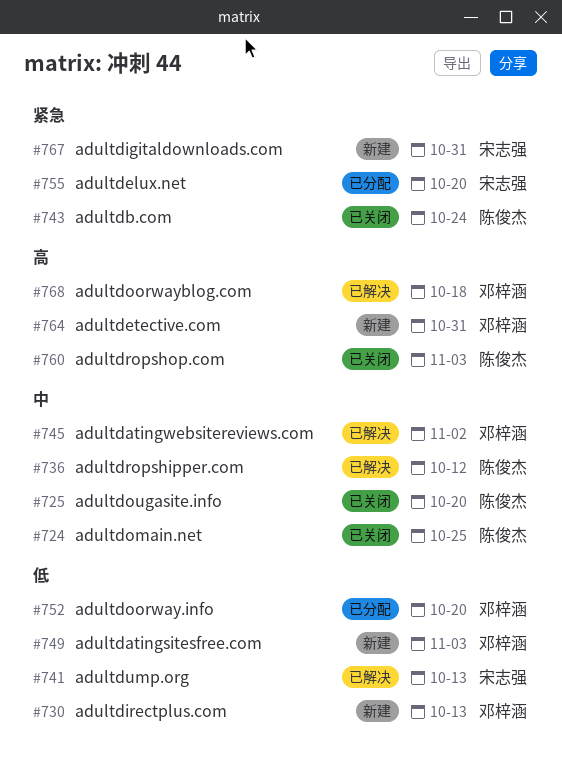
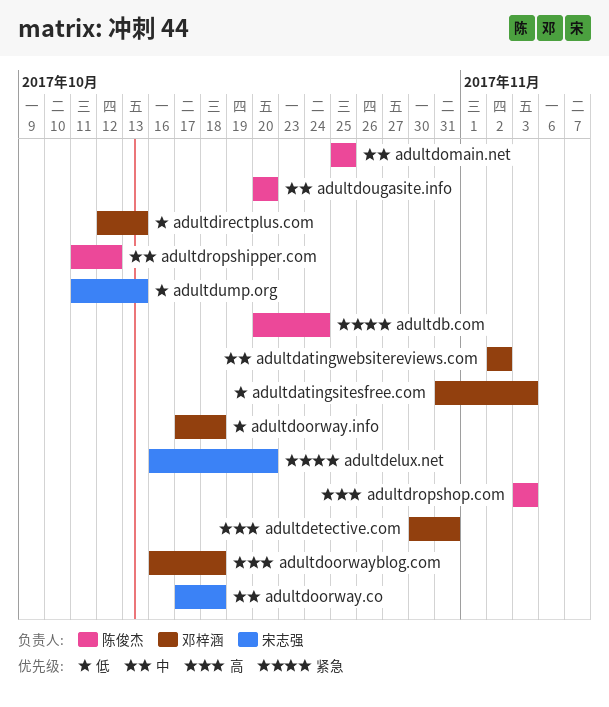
adultdigitaldownloads.com: present -> none
adultdoorway.co: none -> present
adultdoorway.info, due: Oct 20 -> Oct 18

